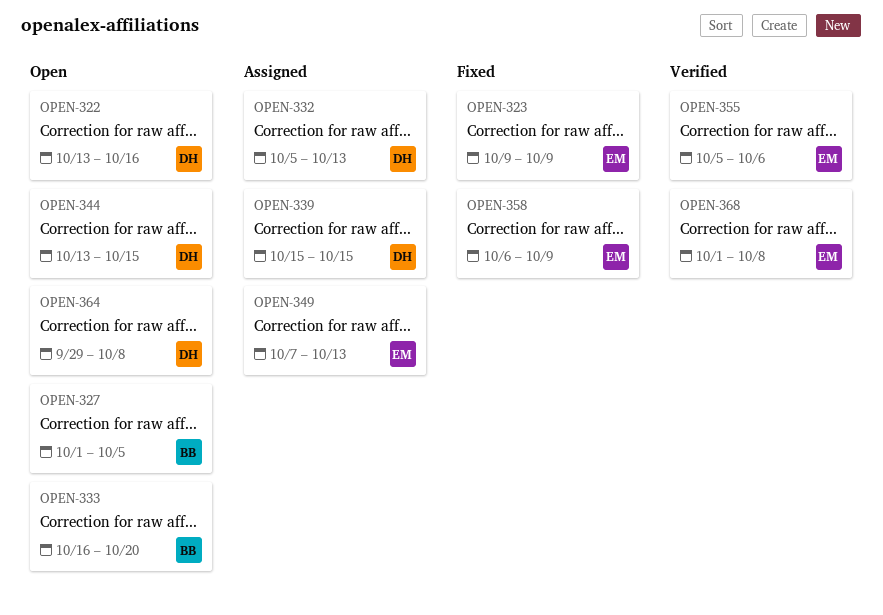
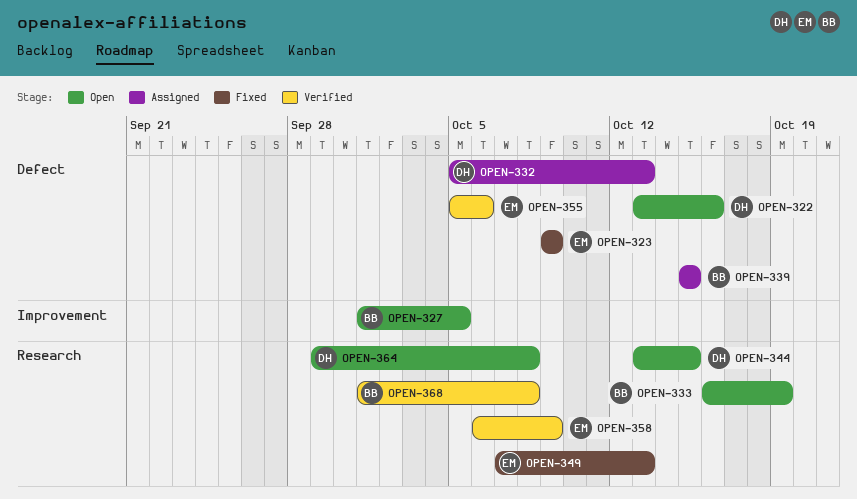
OPEN-333, due: Oct 20 -> Oct 19
OPEN-339, owner: DH -> BB
OPEN-349, status: Assigned -> Fixed
OPEN-358, status: Fixed -> Verified
OPEN-368, owner: EM -> BB

